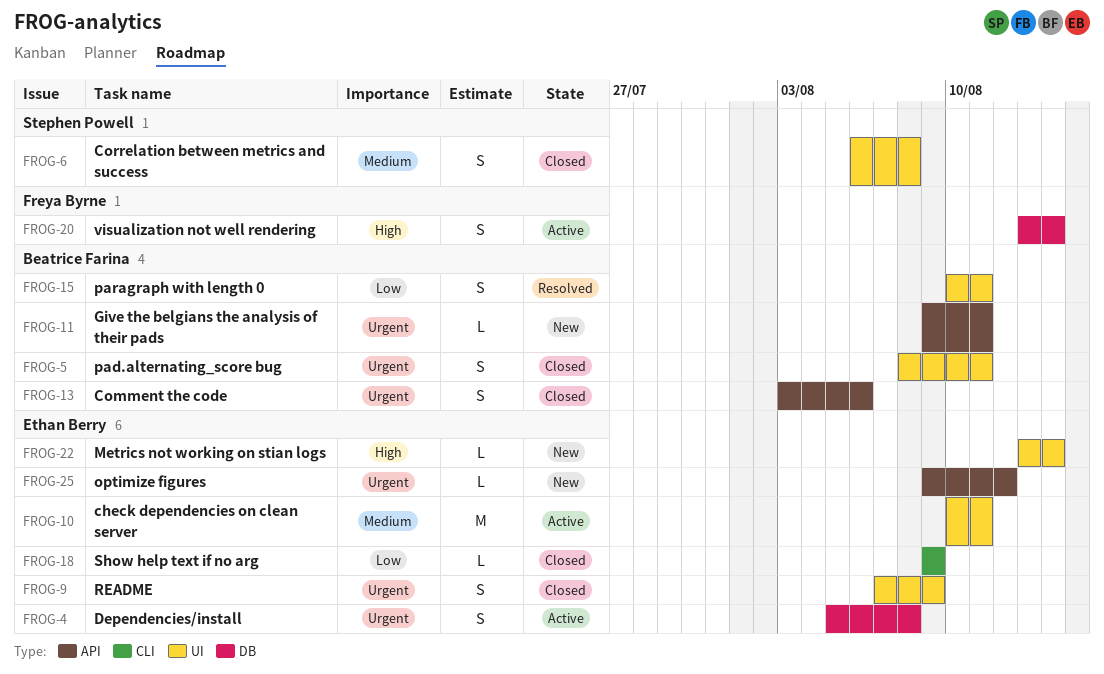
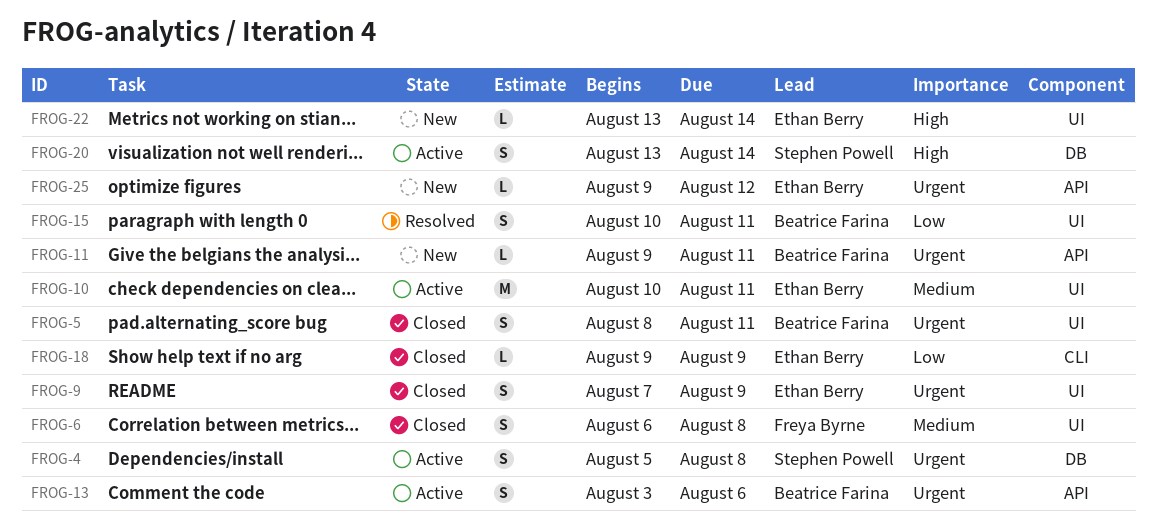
FROG-4, owner: Ethan Berry -> Stephen Powell
FROG-6, owner: Stephen Powell -> Freya Byrne
FROG-13, status: Closed -> Active
FROG-20, owner: Freya Byrne -> Stephen Powell

